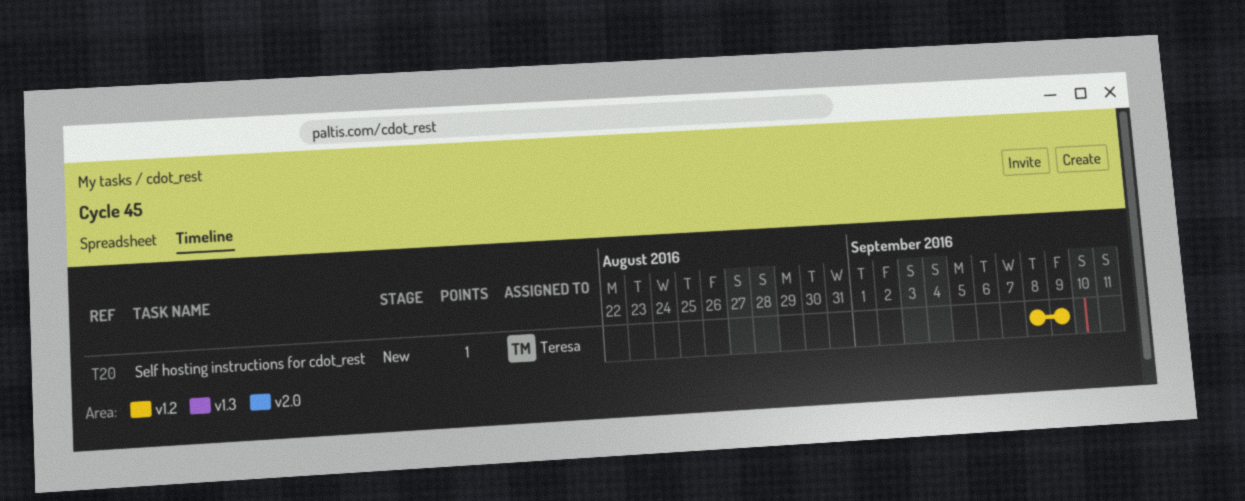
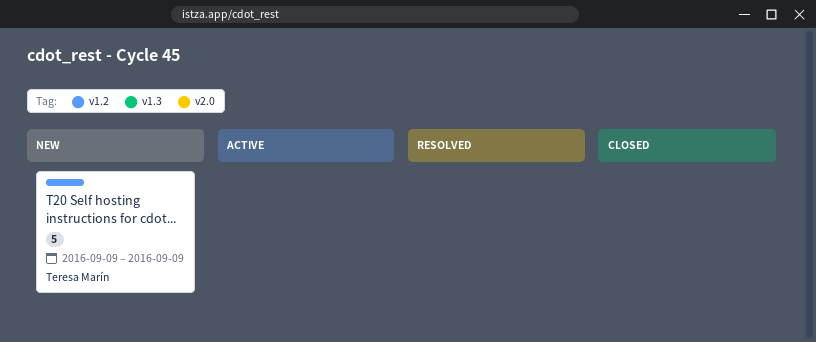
T20, estimate: 1 -> 5
T20, start: Sep 8 -> Sep 9

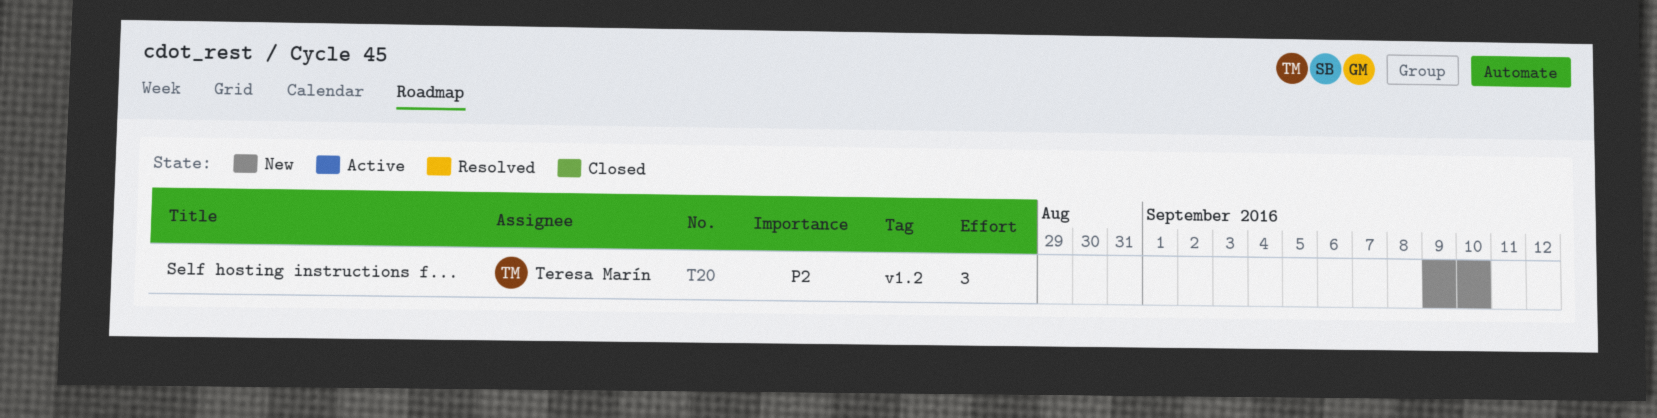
T20, estimate: 5 -> 3
T20, due: Sep 9 -> Sep 10

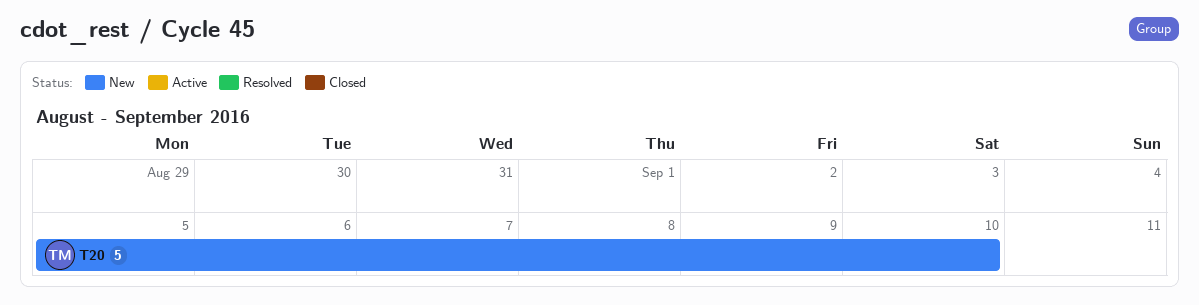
T20, estimate: 3 -> 5
T20, start: Sep 9 -> Sep 5

